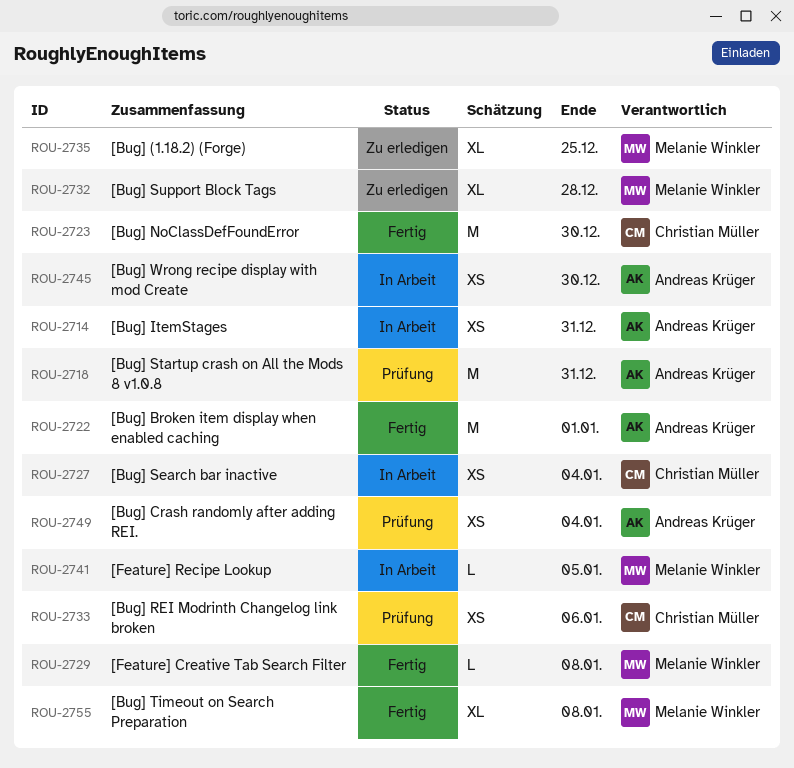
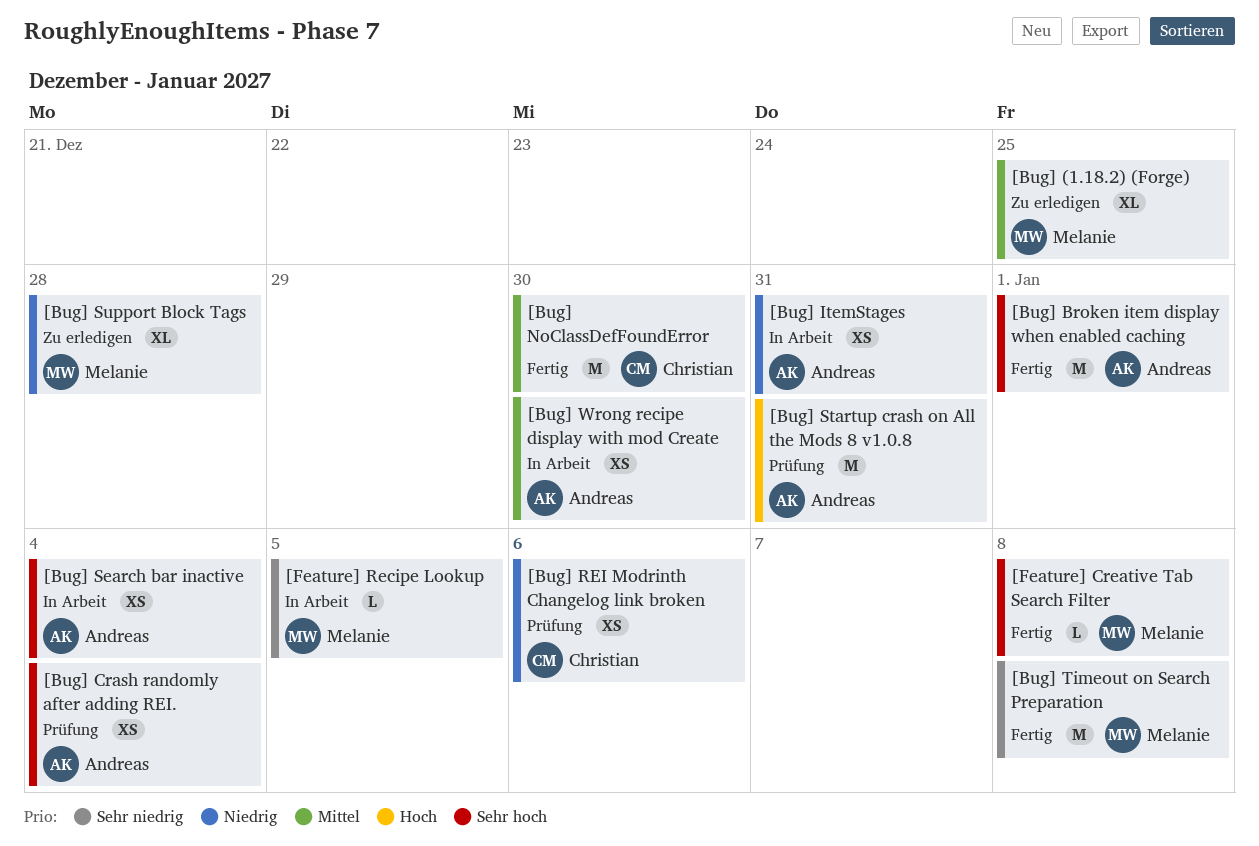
[Bug] Search bar inactive, owner: Christian Müller -> Andreas Krüger
[Bug] Timeout on Search Preparation, estimate: XL -> M

